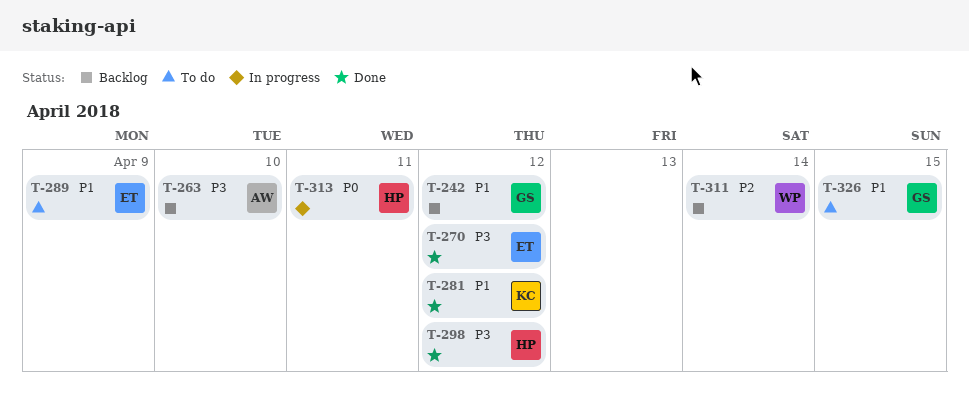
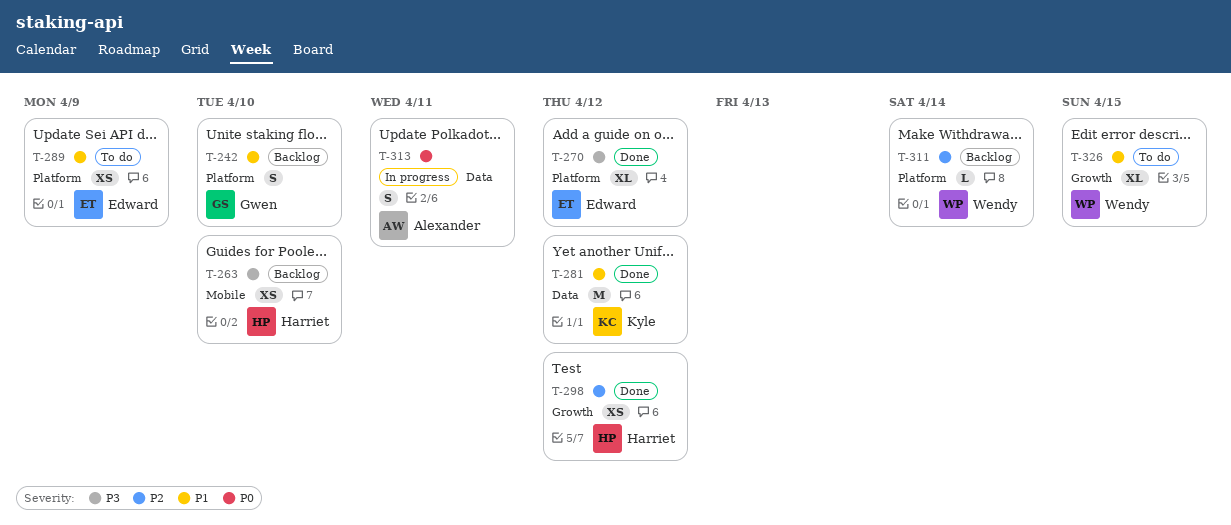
T-242, due: Apr 12 -> Apr 10
T-263, owner: Alexander -> Harriet
T-298, priority: P3 -> P2
T-313, owner: Harriet -> Alexander
T-326, owner: Gwen -> Wendy

